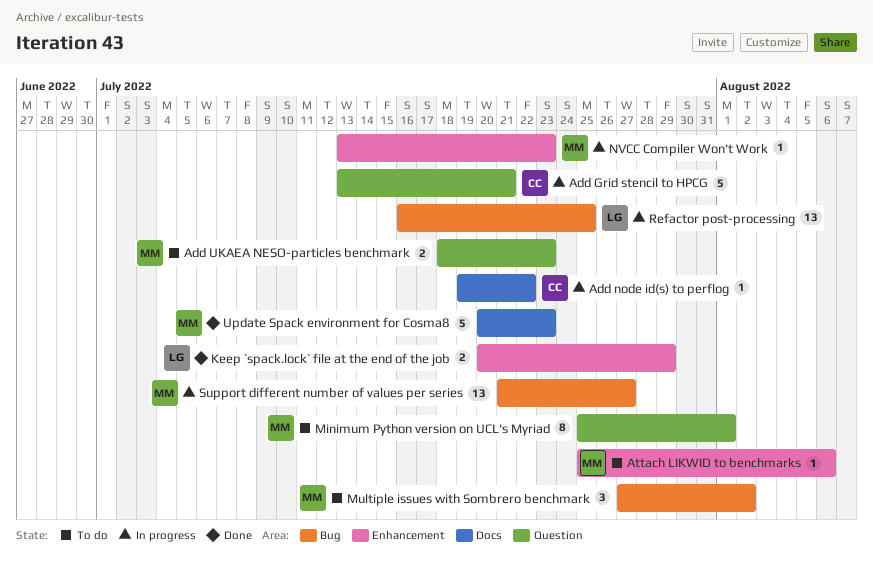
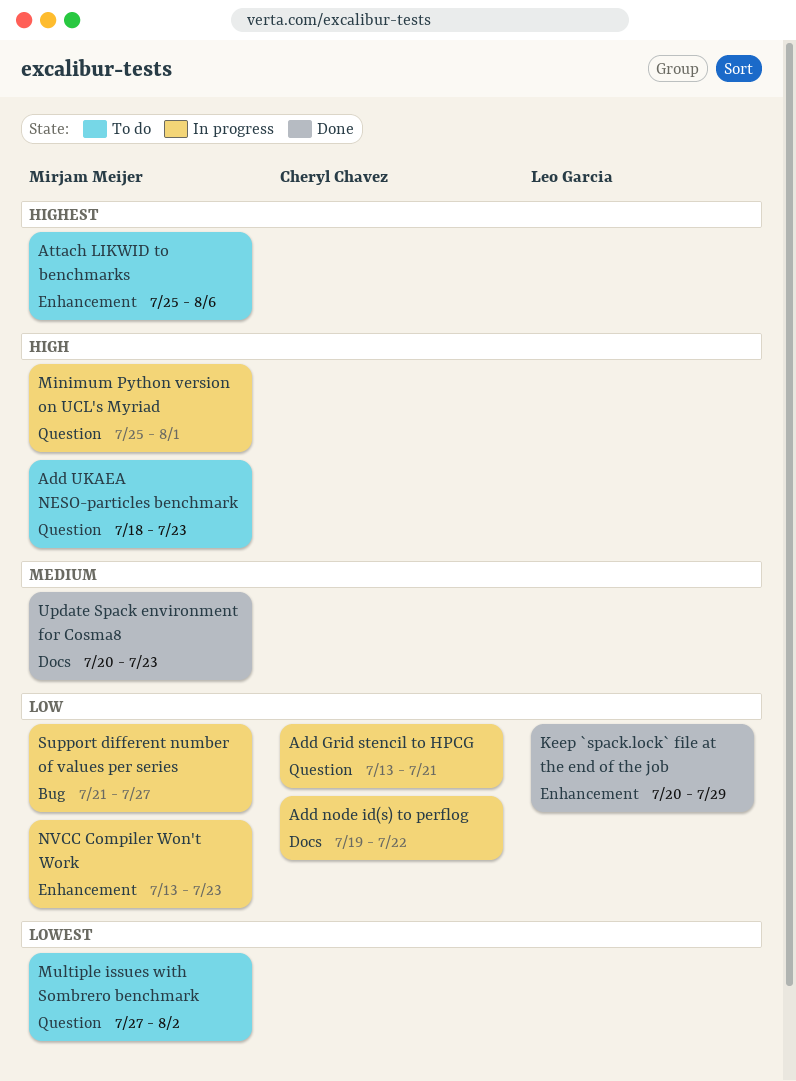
Minimum Python version on UCL's Myriad, status: To do -> In progress
Multiple issues with Sombrero benchmark, label: Bug -> Question
Refactor post-processing: present -> none

